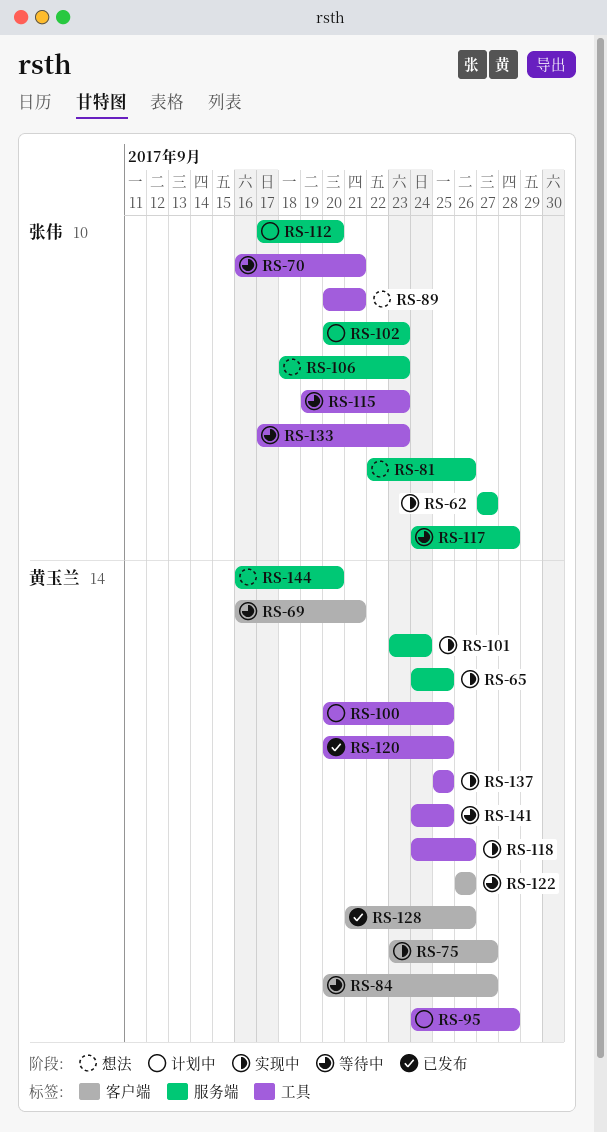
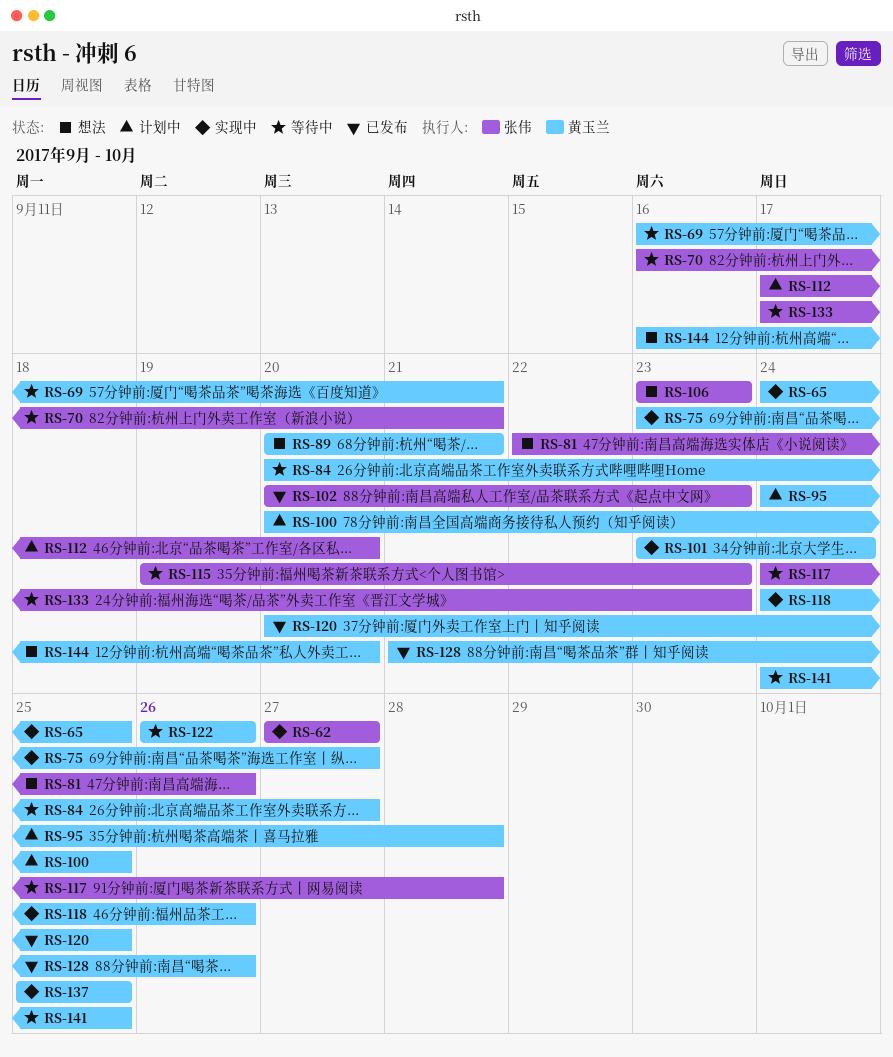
RS-89, owner: 张伟 -> 黄玉兰
RS-102, status: 计划中 -> 已发布
RS-106, start: Sep 18 -> Sep 23

